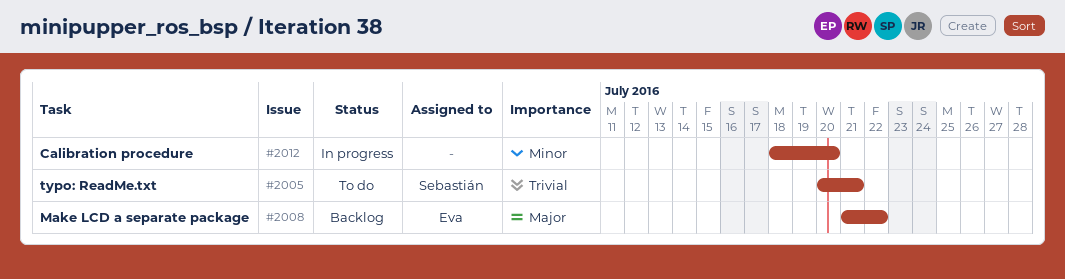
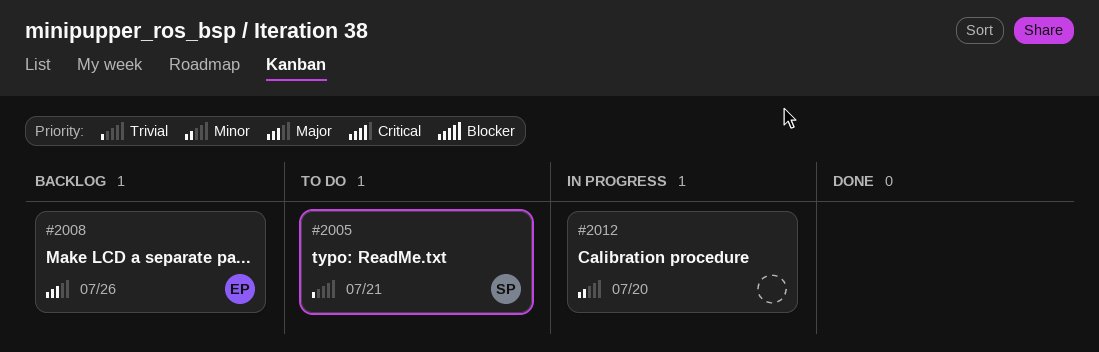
#2008, due: Jul 22 -> Jul 26

